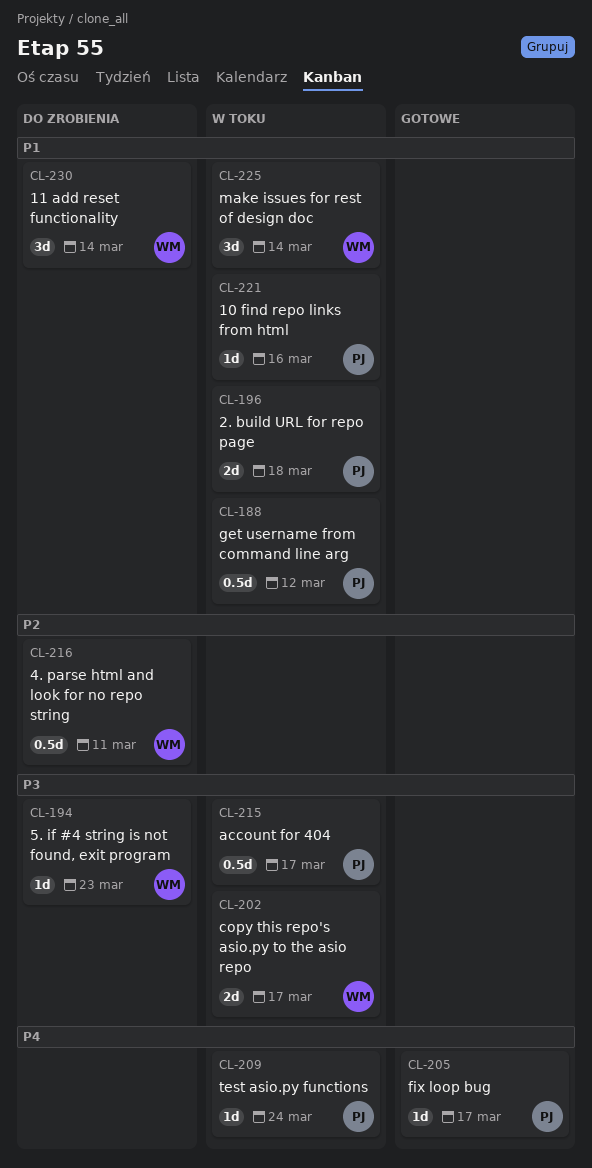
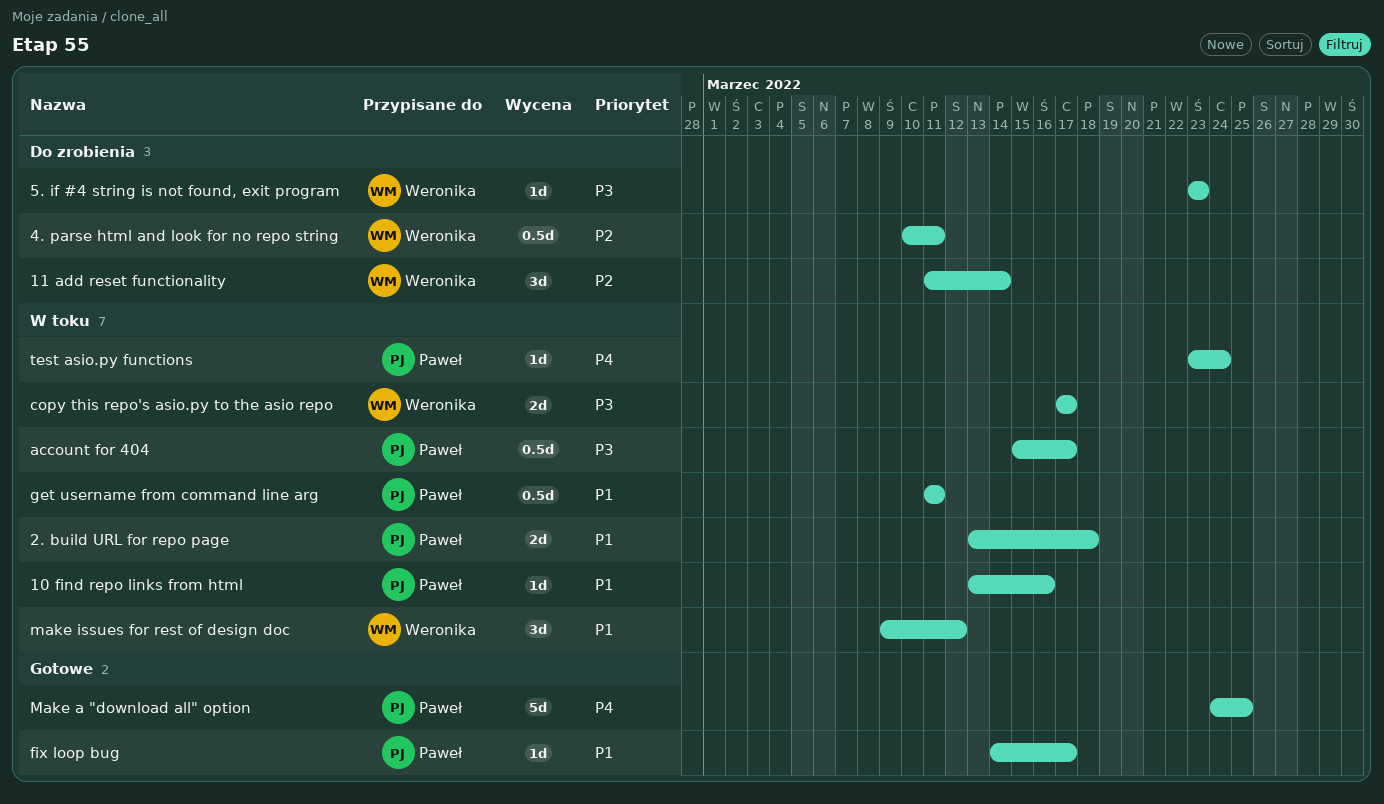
11 add reset functionality, priority: P1 -> P2
fix loop bug, priority: P4 -> P1
get username from command line arg, due: Mar 12 -> Mar 11
Make a "download all" option: none -> present
make issues for rest of design doc, due: Mar 14 -> Mar 12

